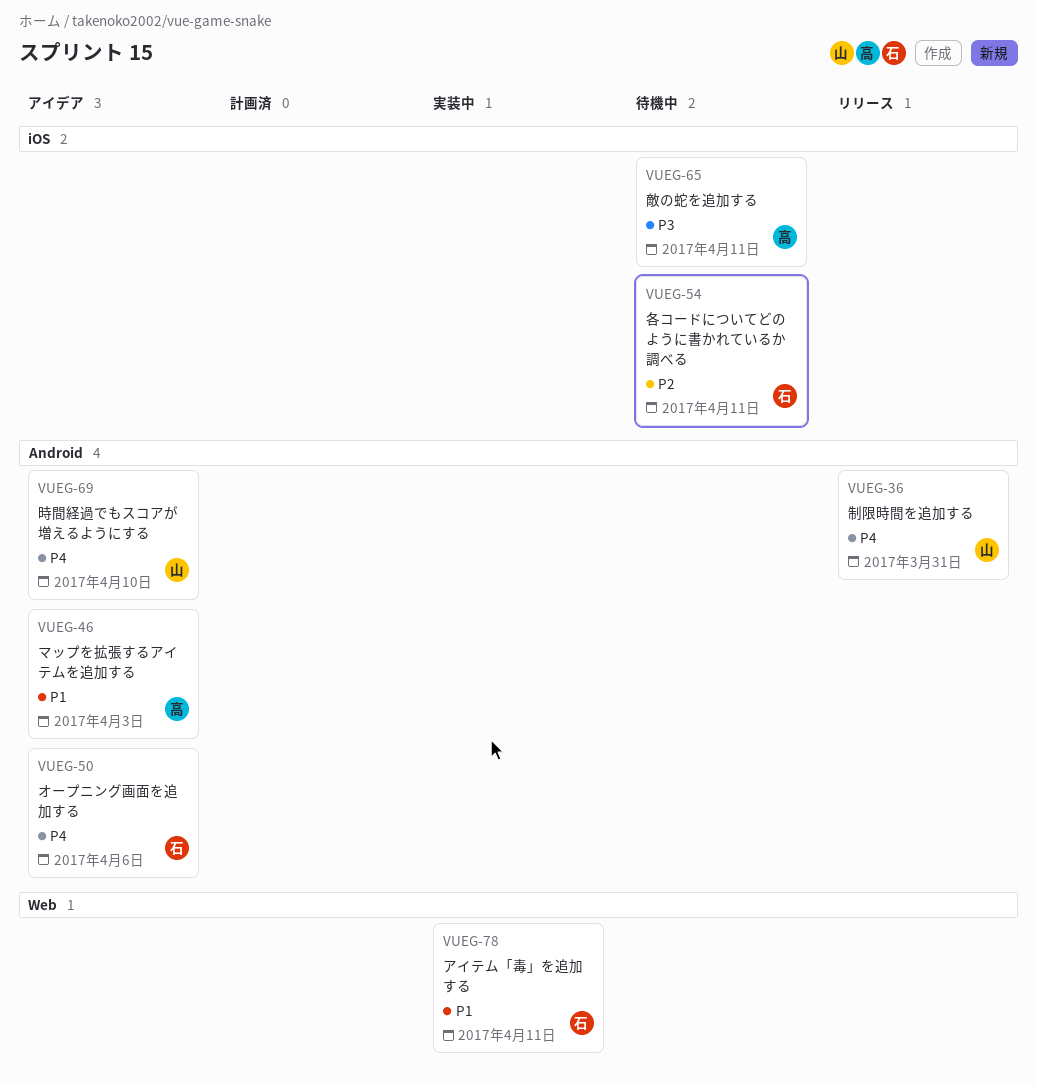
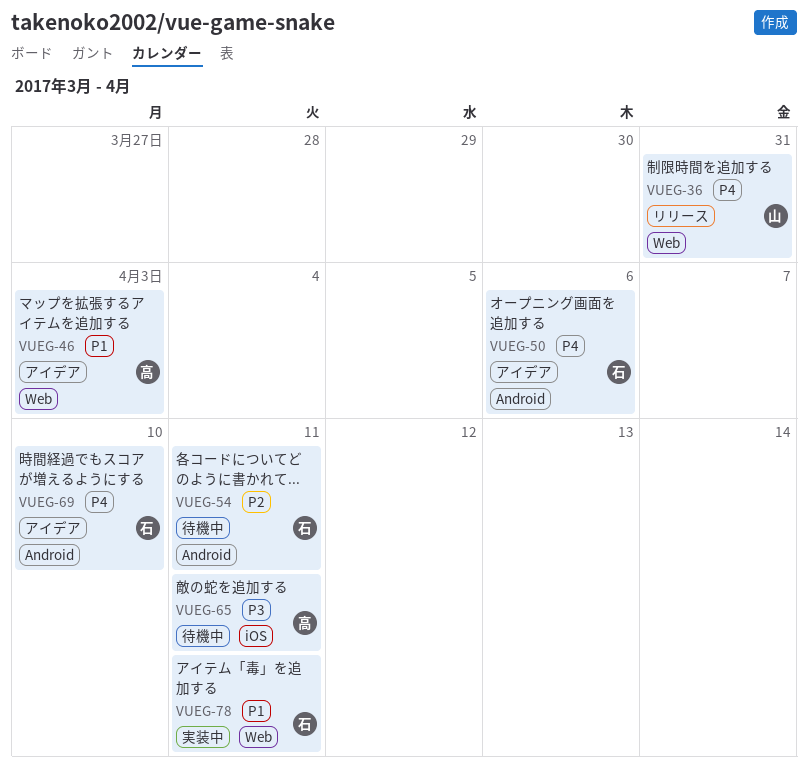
VUEG-36, label: Android -> Web
VUEG-46, label: Android -> Web
VUEG-54, label: iOS -> Android
VUEG-69, owner: 山 -> 石

